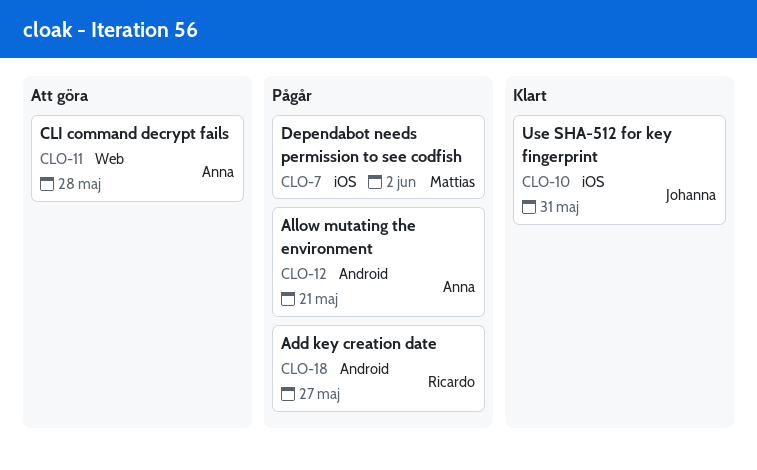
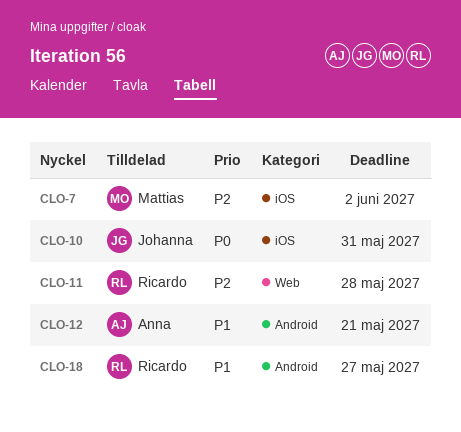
CLO-11, owner: Anna -> Ricardo

